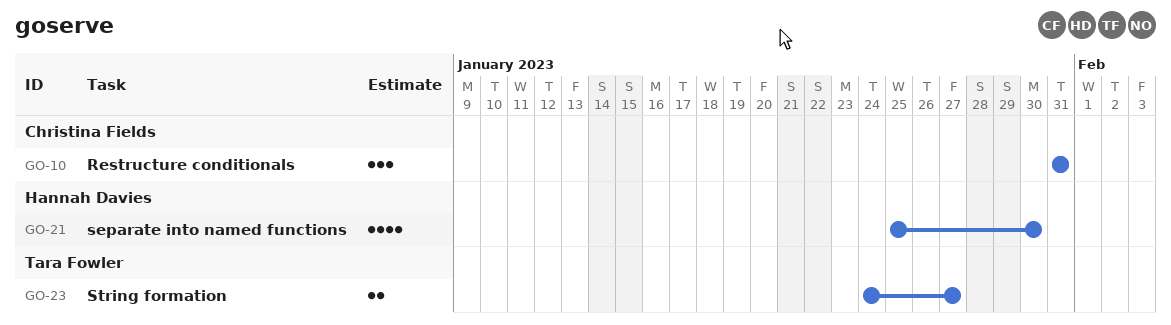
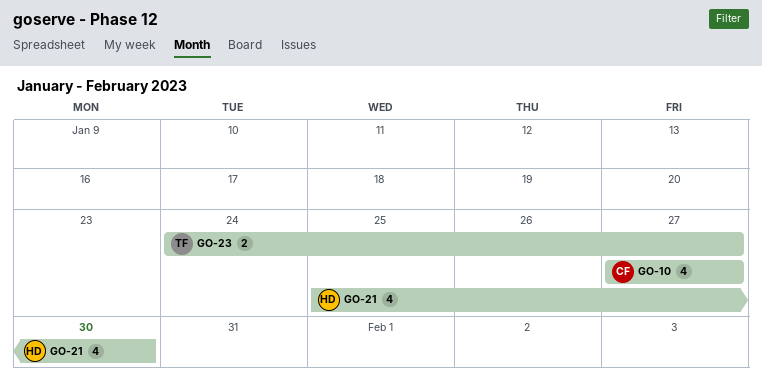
GO-10, estimate: 3 -> 4
GO-10, start: Jan 31 -> Jan 27
GO-10, due: Jan 31 -> Jan 27

